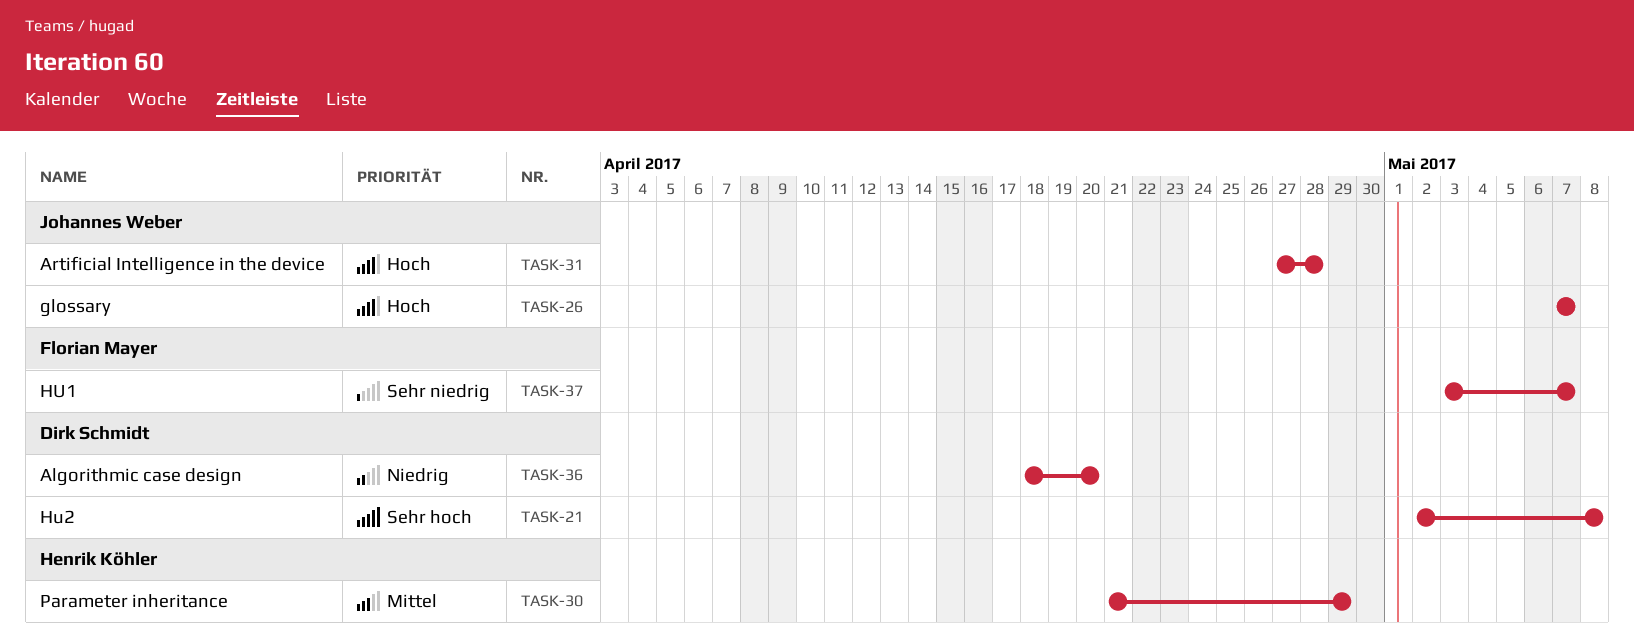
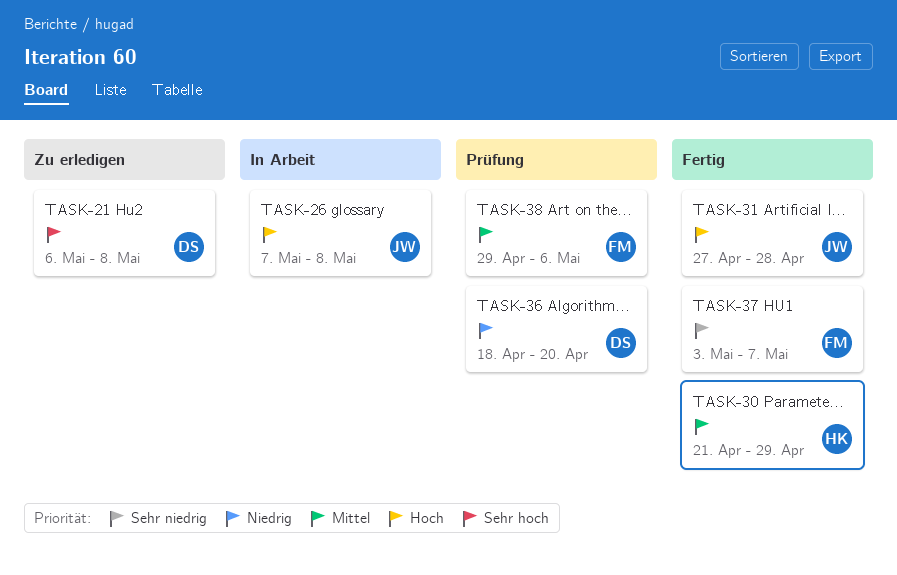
TASK-21, start: May 2 -> May 6
TASK-26, due: May 7 -> May 8
TASK-38: none -> present

